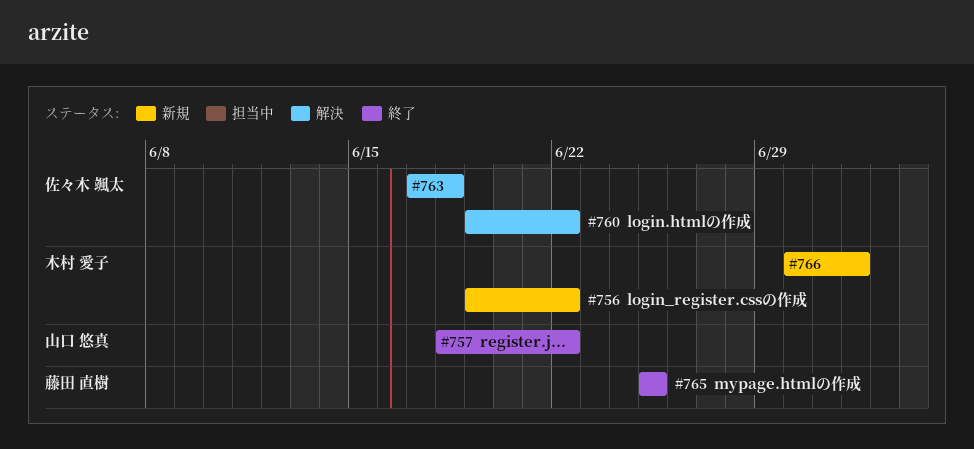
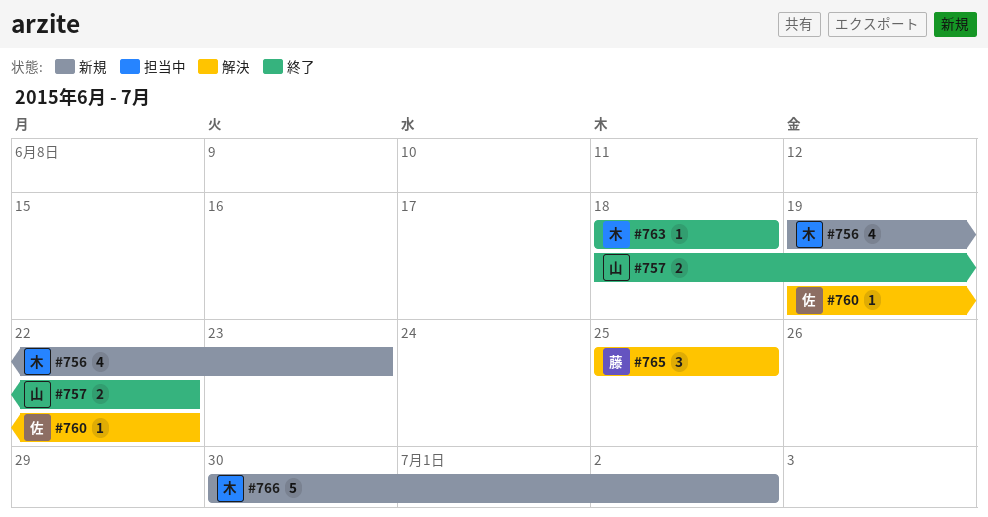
#756, due: Jun 22 -> Jun 23
#763, status: 解決 -> 終了
#763, owner: 佐々木 颯太 -> 木村 愛子
#763, start: Jun 17 -> Jun 18
#765, status: 終了 -> 解決

